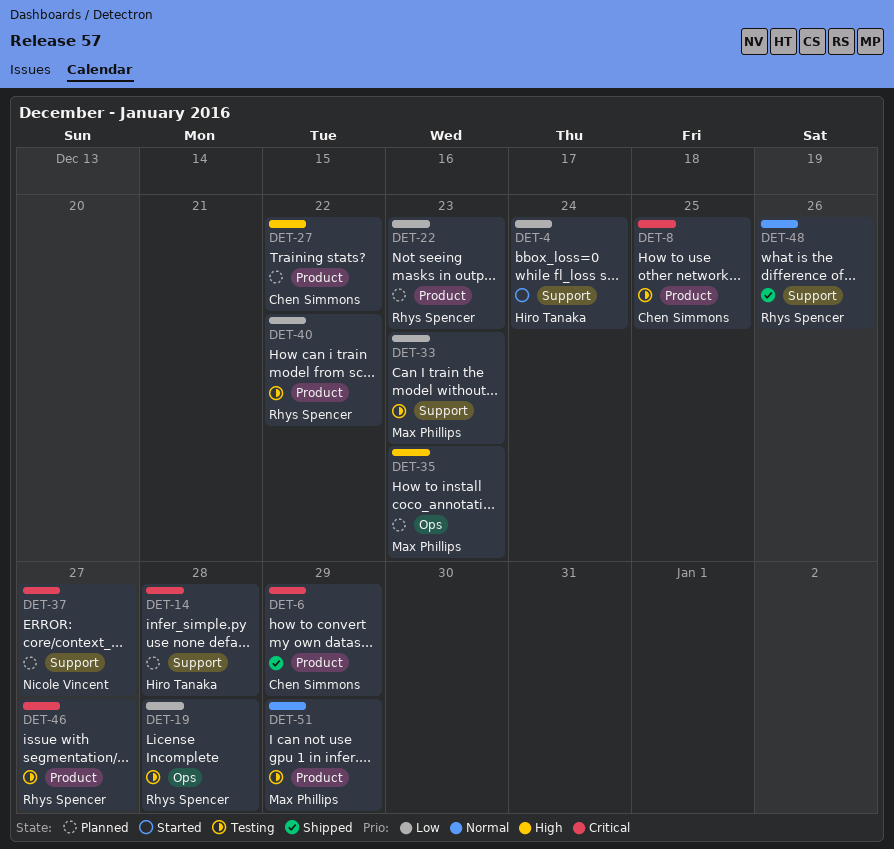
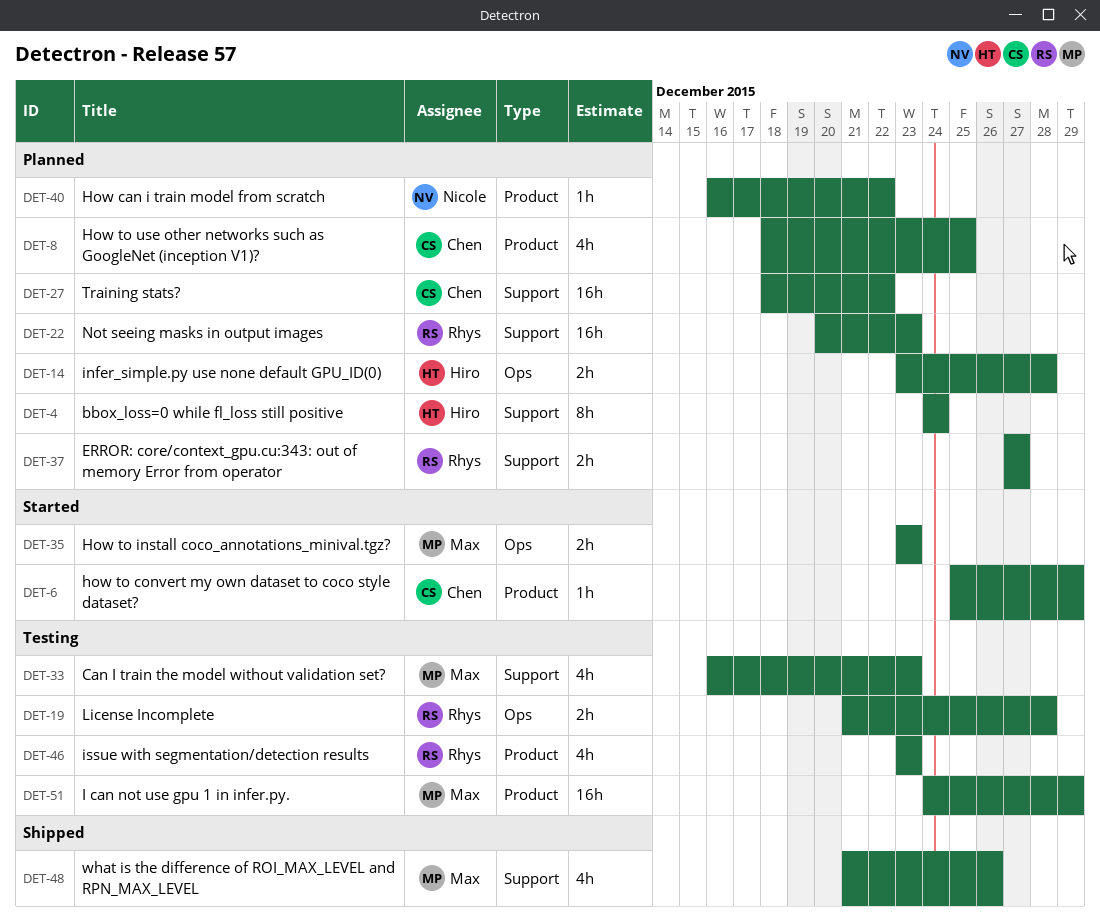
DET-4, status: Started -> Planned
DET-6, status: Shipped -> Started
DET-8, status: Testing -> Planned
DET-14, label: Support -> Ops
DET-22, label: Product -> Support
DET-27, label: Product -> Support
DET-35, status: Planned -> Started
DET-37, owner: Nicole Vincent -> Rhys Spencer
DET-40, status: Testing -> Planned
DET-40, owner: Rhys Spencer -> Nicole Vincent
DET-46, due: Dec 27 -> Dec 23
DET-48, owner: Rhys Spencer -> Max Phillips

